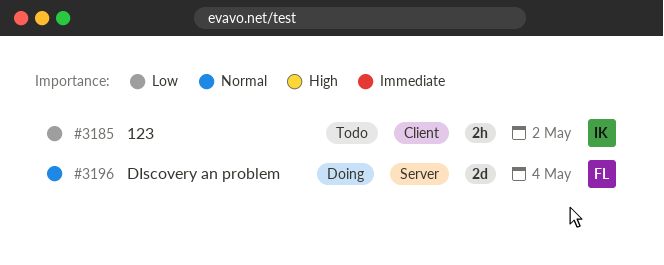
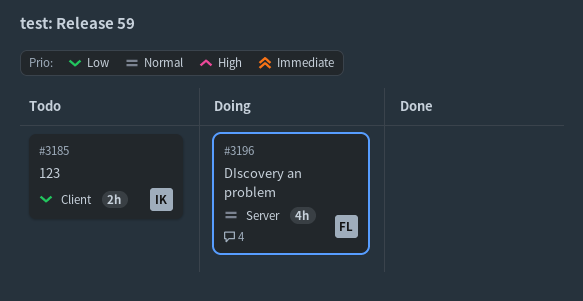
#3196, estimate: 2d -> 4h

